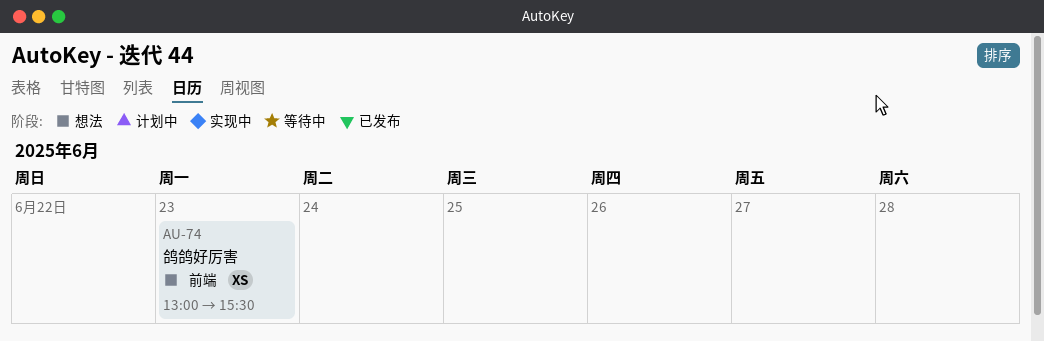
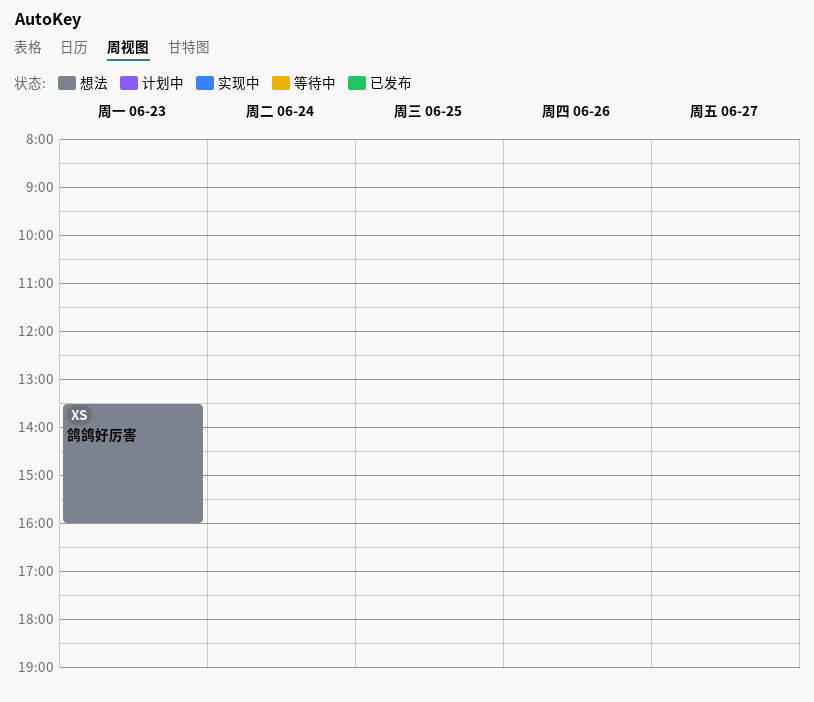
鸽鸽好厉害, begins: 13:00 -> 13:30
鸽鸽好厉害, ends: 15:30 -> 16:00

